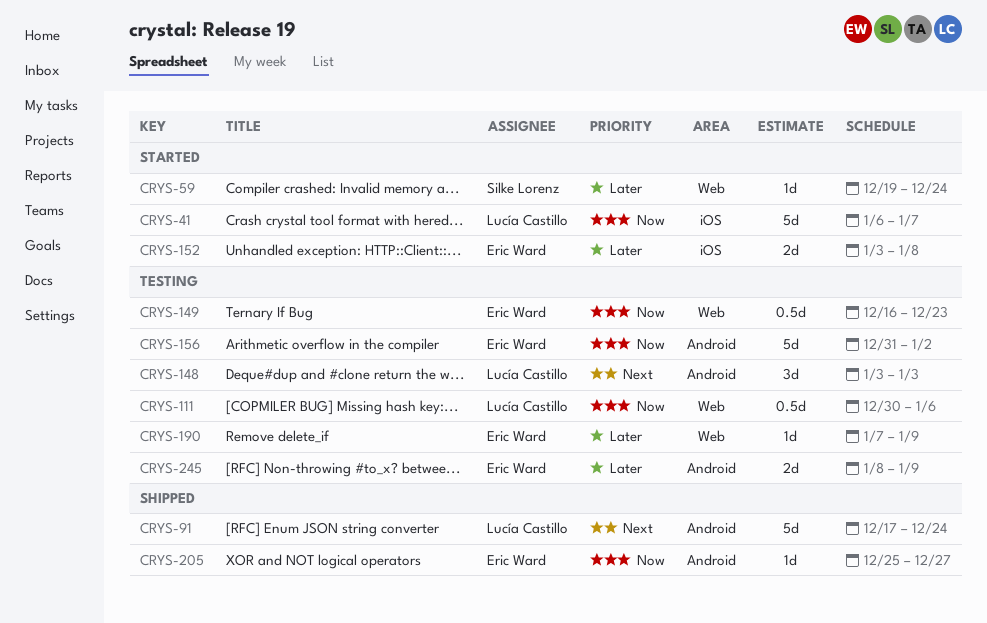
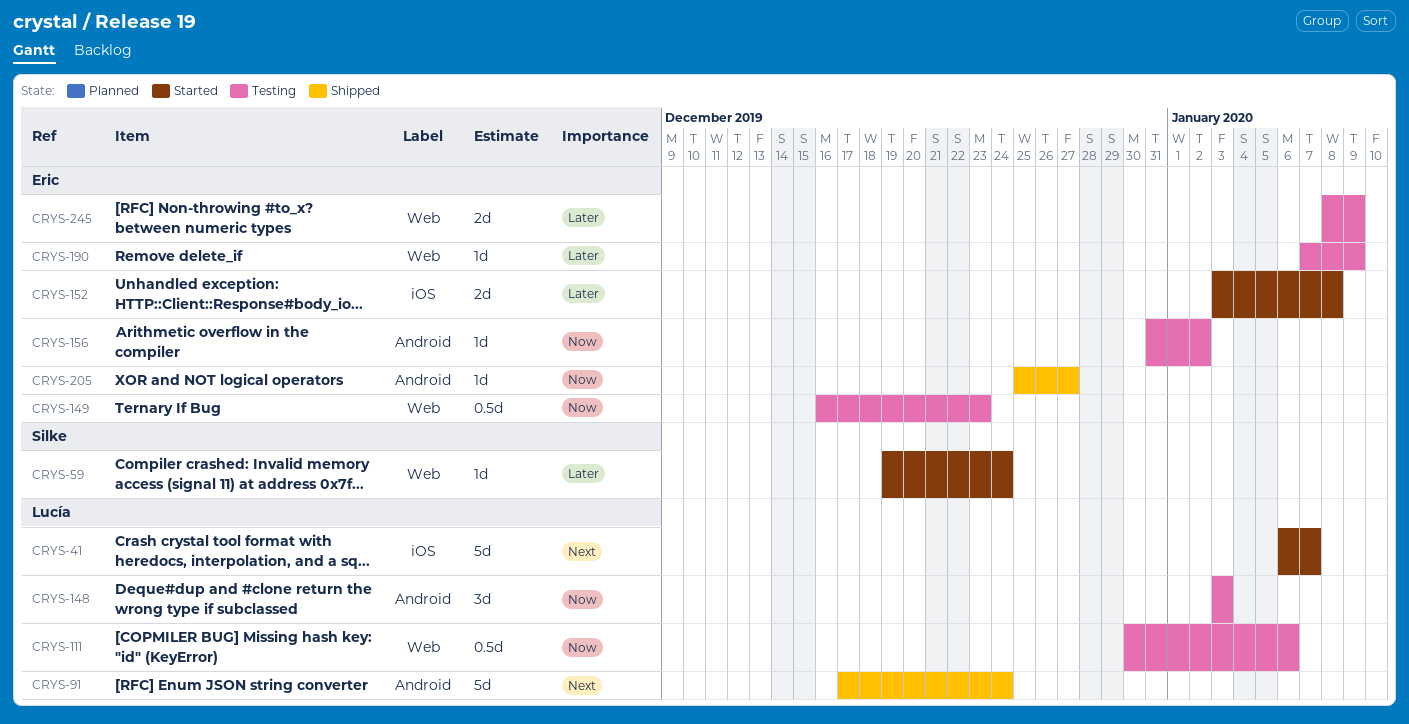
CRYS-41, priority: Now -> Next
CRYS-148, priority: Next -> Now
CRYS-156, estimate: 5d -> 1d
CRYS-245, label: Android -> Web

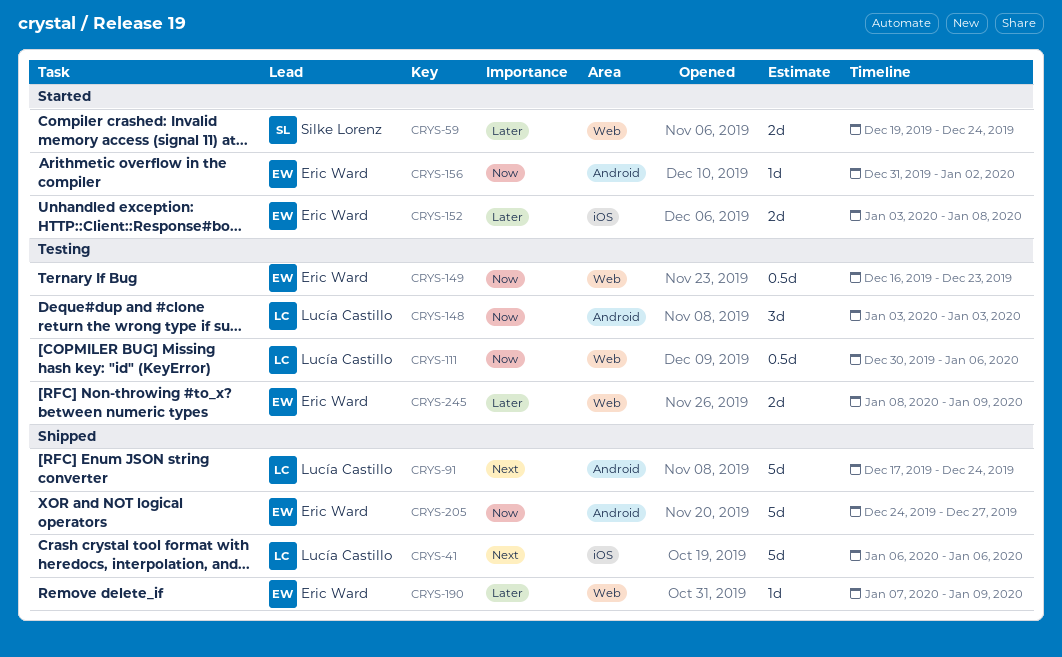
CRYS-41, status: Started -> Shipped
CRYS-41, due: Jan 7 -> Jan 6
CRYS-59, estimate: 1d -> 2d
CRYS-156, status: Testing -> Started
CRYS-190, status: Testing -> Shipped
CRYS-205, estimate: 1d -> 5d
CRYS-205, start: Dec 25 -> Dec 24

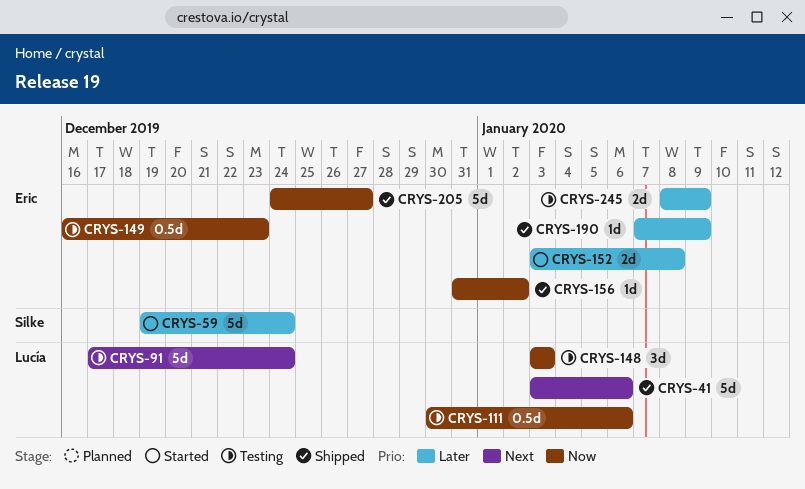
CRYS-41, start: Jan 6 -> Jan 3
CRYS-59, estimate: 2d -> 5d
CRYS-91, status: Shipped -> Testing
CRYS-156, status: Started -> Shipped

